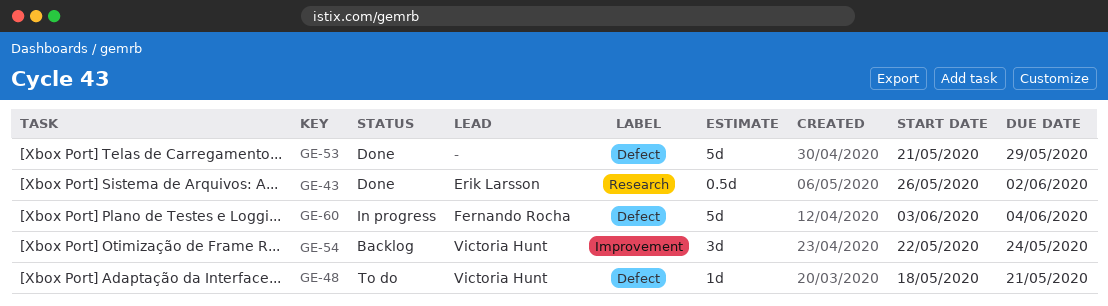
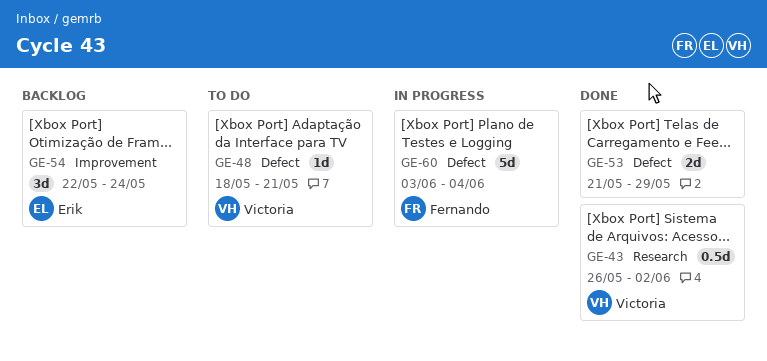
GE-43, owner: Erik Larsson -> Victoria Hunt
GE-53, estimate: 5d -> 2d
GE-54, owner: Victoria Hunt -> Erik Larsson

